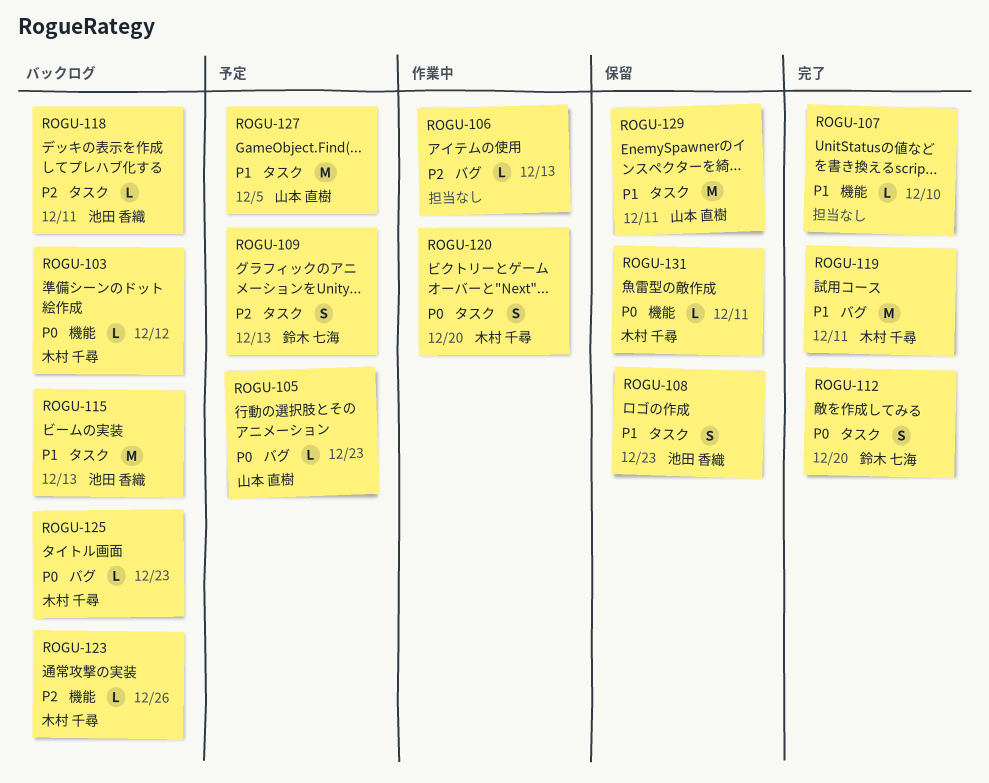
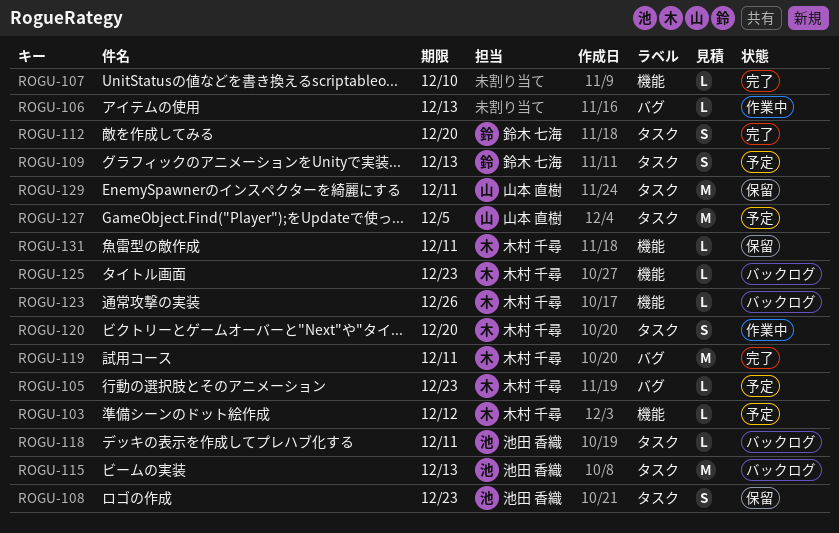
ROGU-103, status: バックログ -> 予定
ROGU-105, owner: 山本 直樹 -> 木村 千尋
ROGU-125, label: バグ -> 機能

